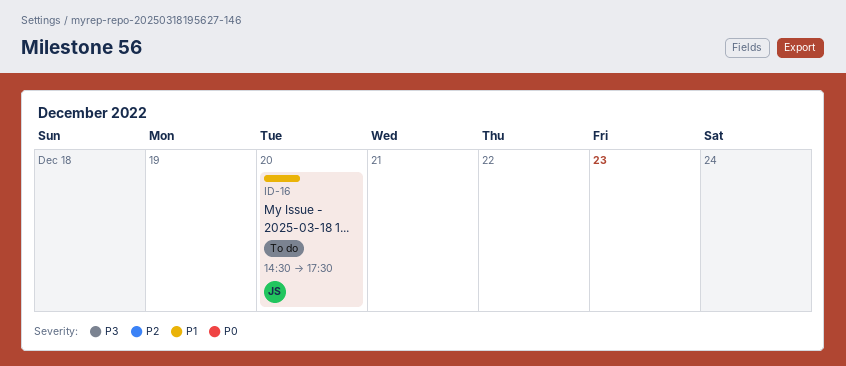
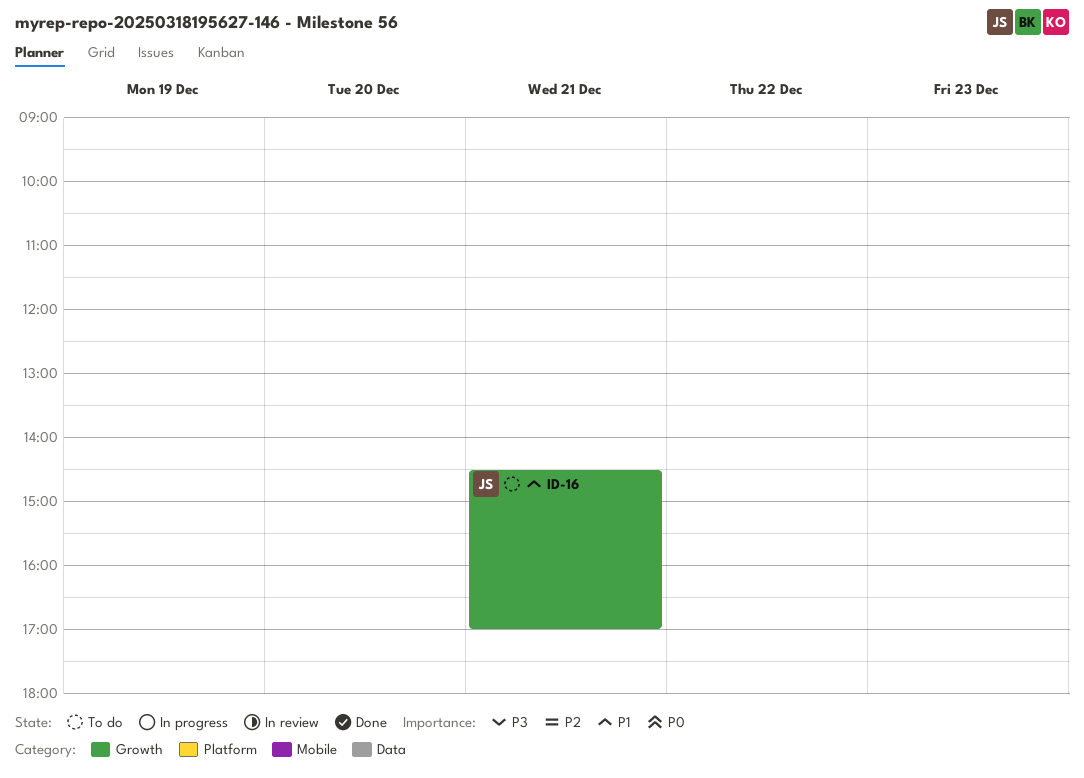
ID-16, day: Dec 20 -> Dec 21
ID-16, ends: 17:30 -> 17:00

